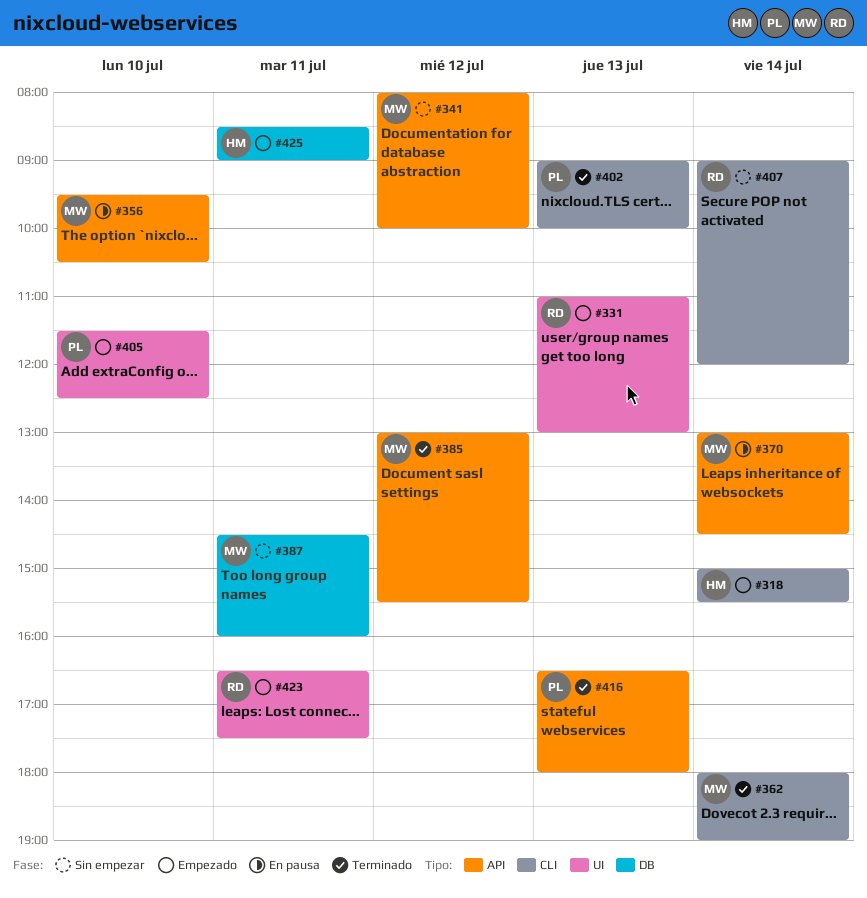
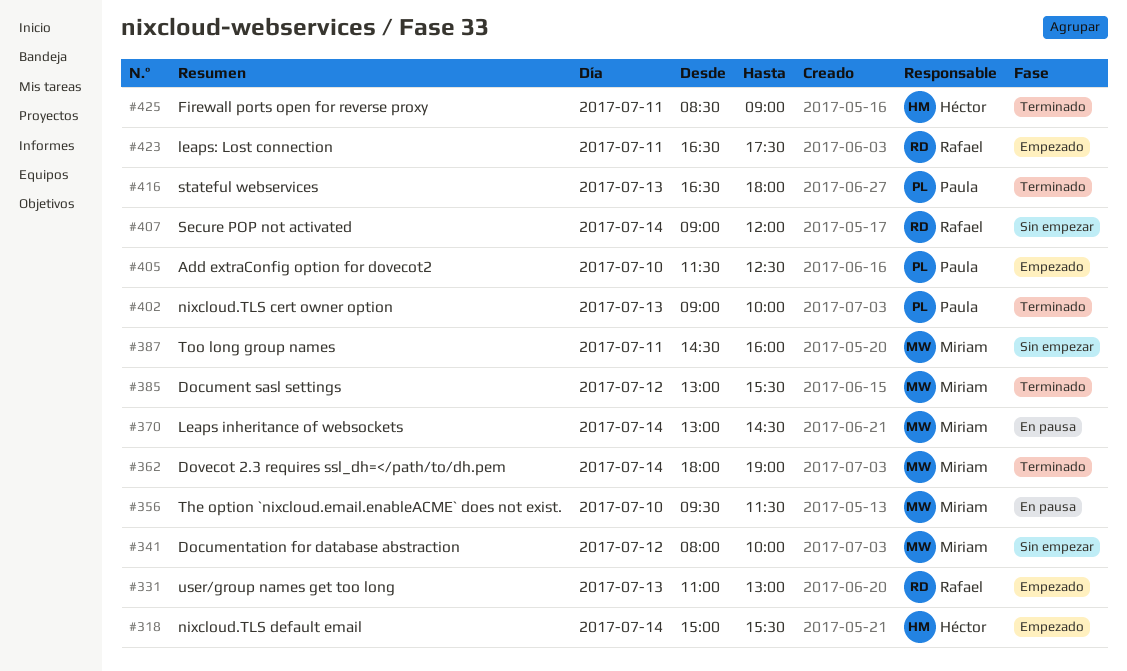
#356, ends: 10:30 -> 11:30
#425, status: Empezado -> Terminado

